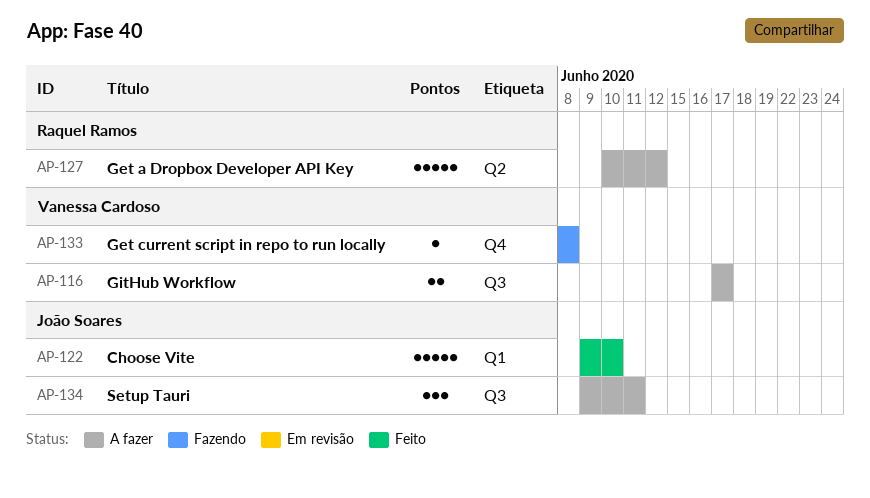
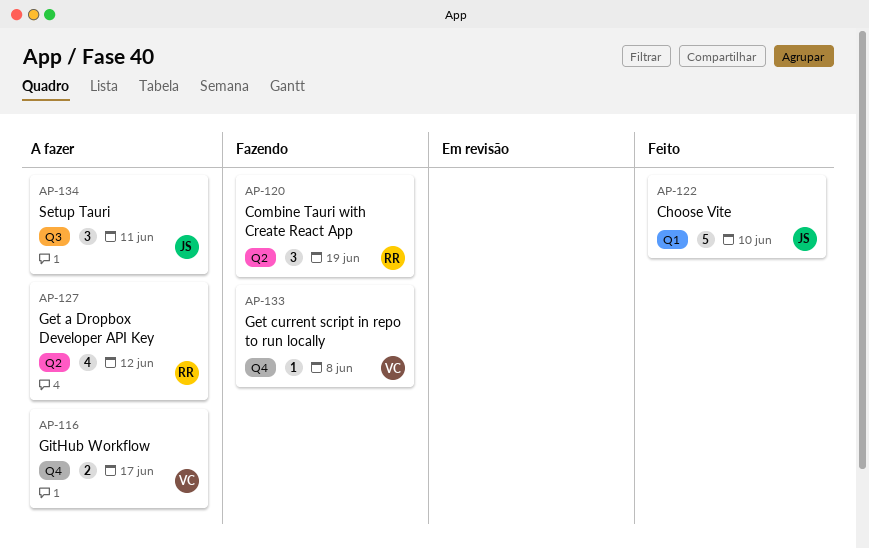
AP-116, label: Q3 -> Q4
AP-120: none -> present
AP-127, estimate: 5 -> 4

